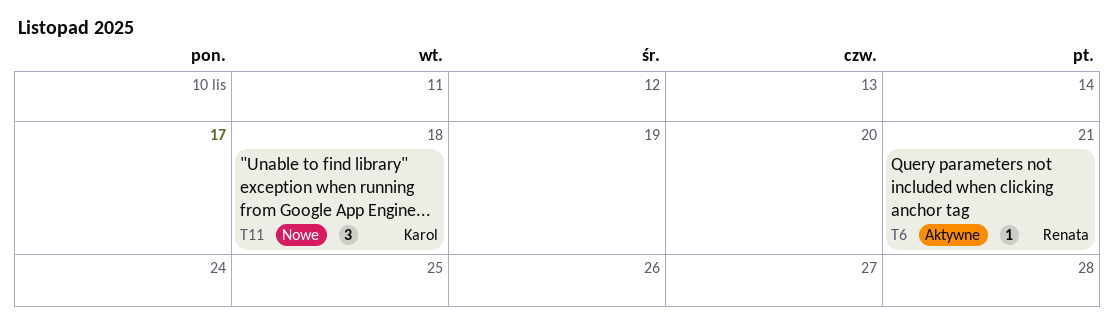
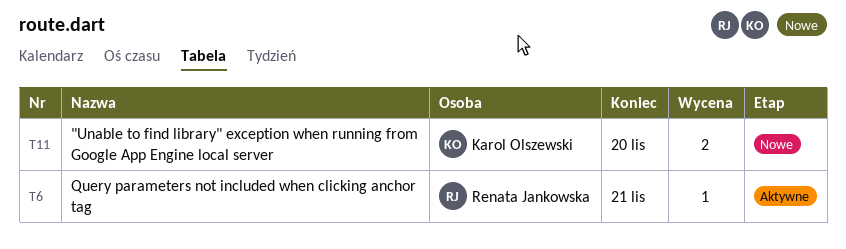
T11, estimate: 3 -> 2
T11, due: Nov 18 -> Nov 20

